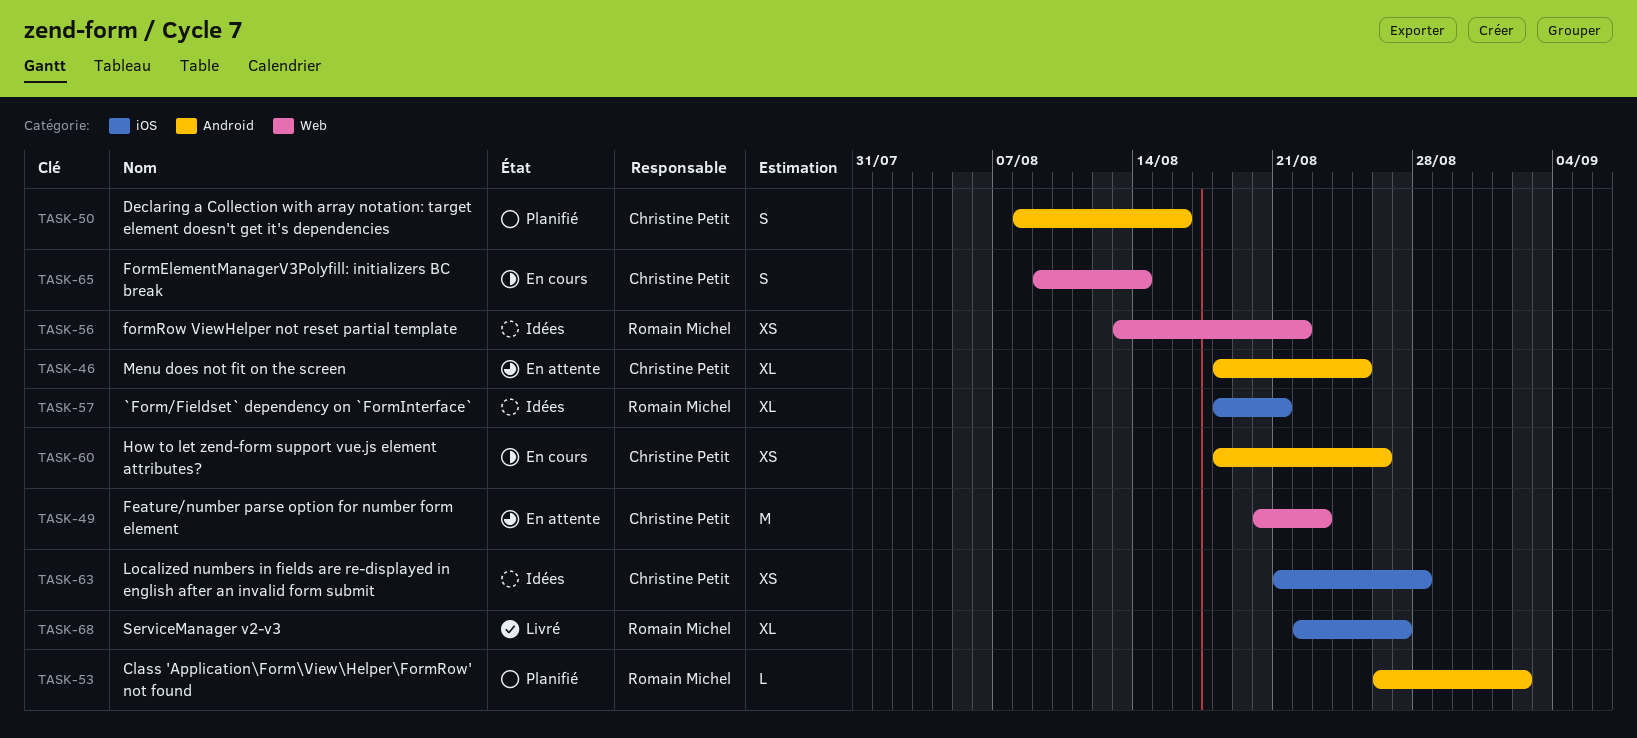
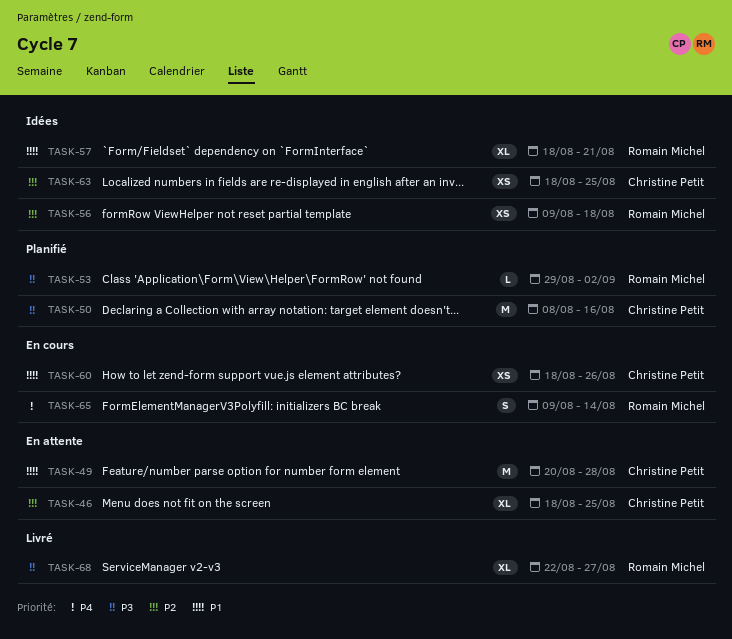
TASK-49, due: Aug 23 -> Aug 28
TASK-50, estimate: S -> M
TASK-53, start: Aug 26 -> Aug 29
TASK-56, start: Aug 13 -> Aug 9
TASK-56, due: Aug 22 -> Aug 18
TASK-63, start: Aug 21 -> Aug 18
TASK-63, due: Aug 28 -> Aug 25
TASK-65, owner: Christine Petit -> Romain Michel

